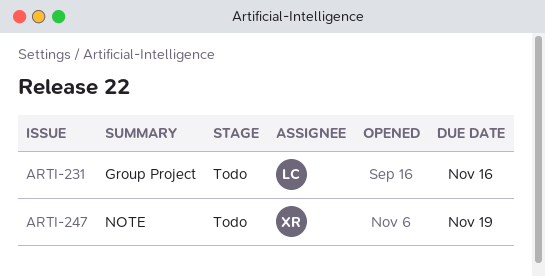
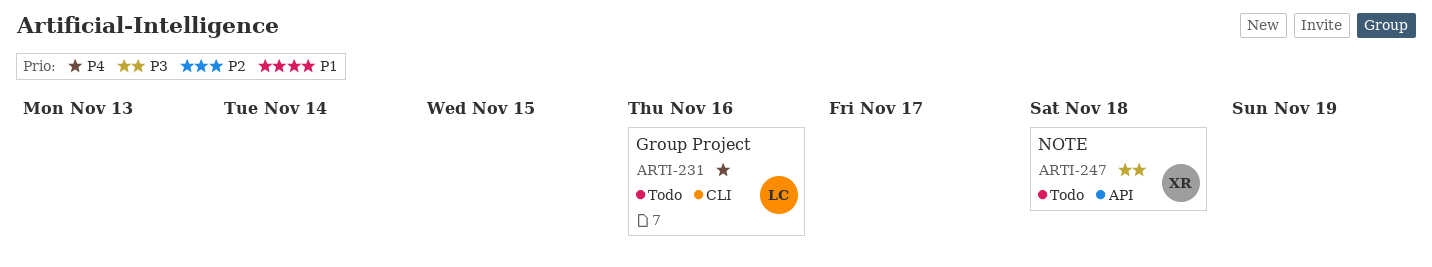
ARTI-247, due: Nov 19 -> Nov 18

